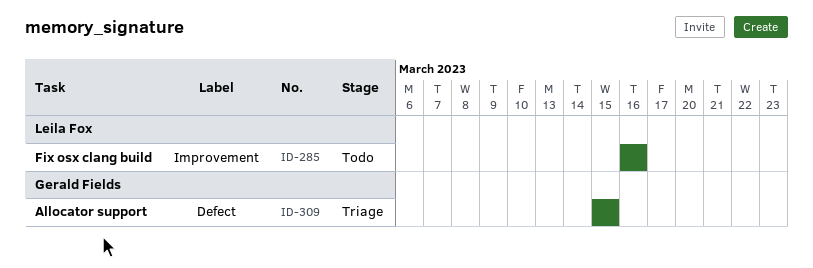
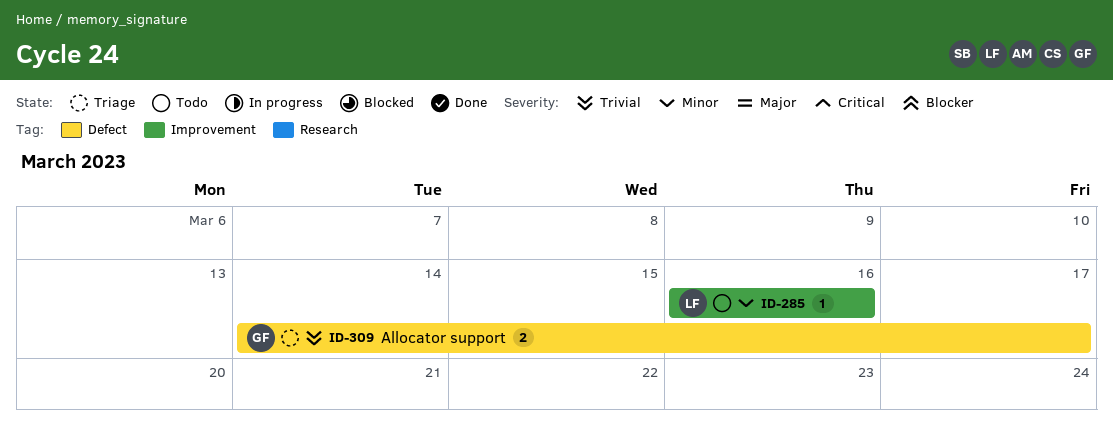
ID-309, start: Mar 15 -> Mar 14
ID-309, due: Mar 15 -> Mar 17

